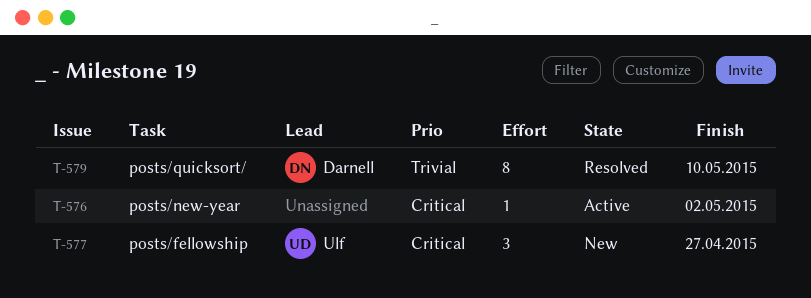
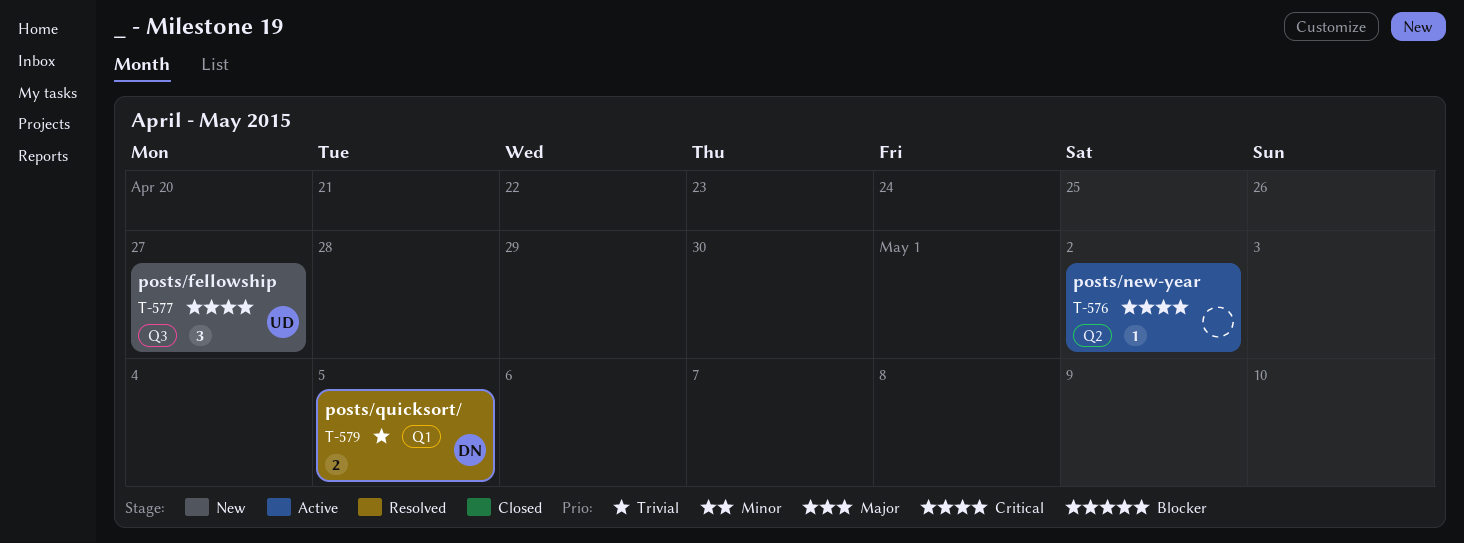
T-579, estimate: 8 -> 2
T-579, due: May 10 -> May 5

